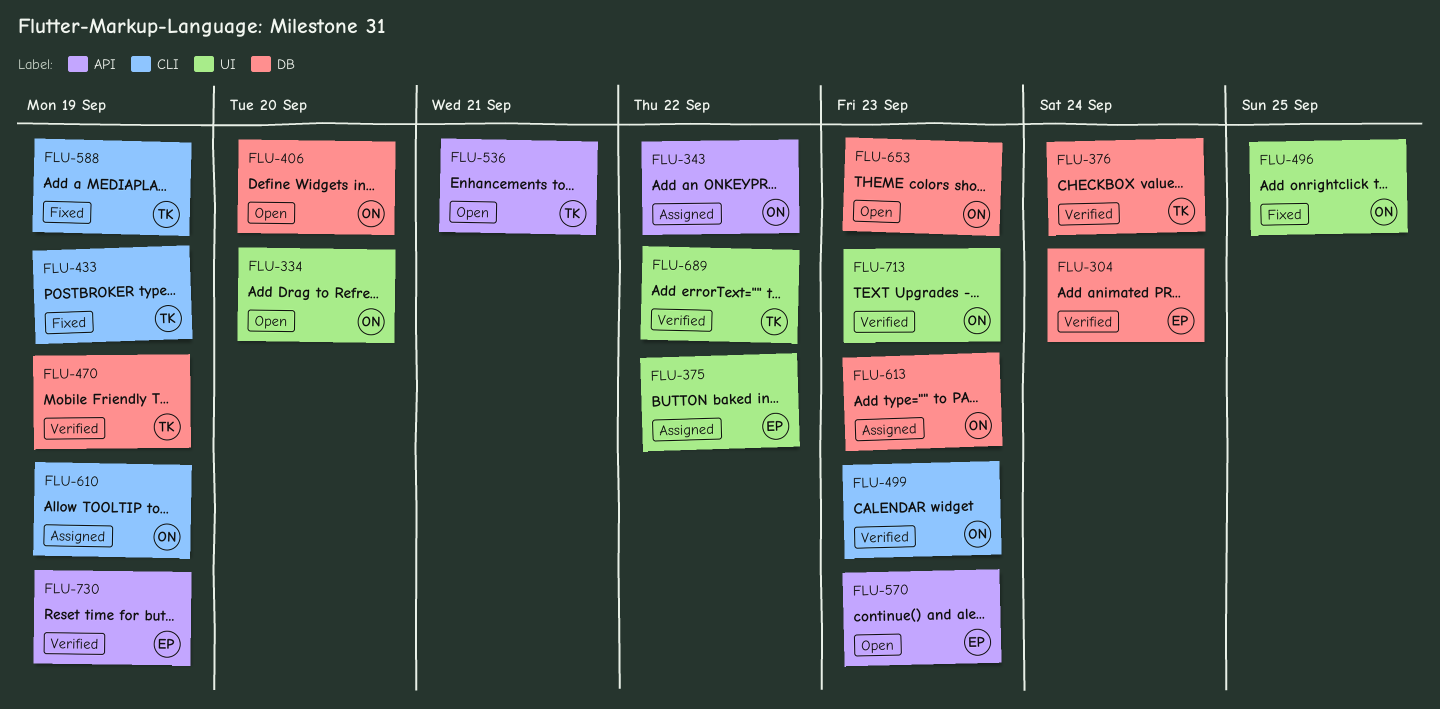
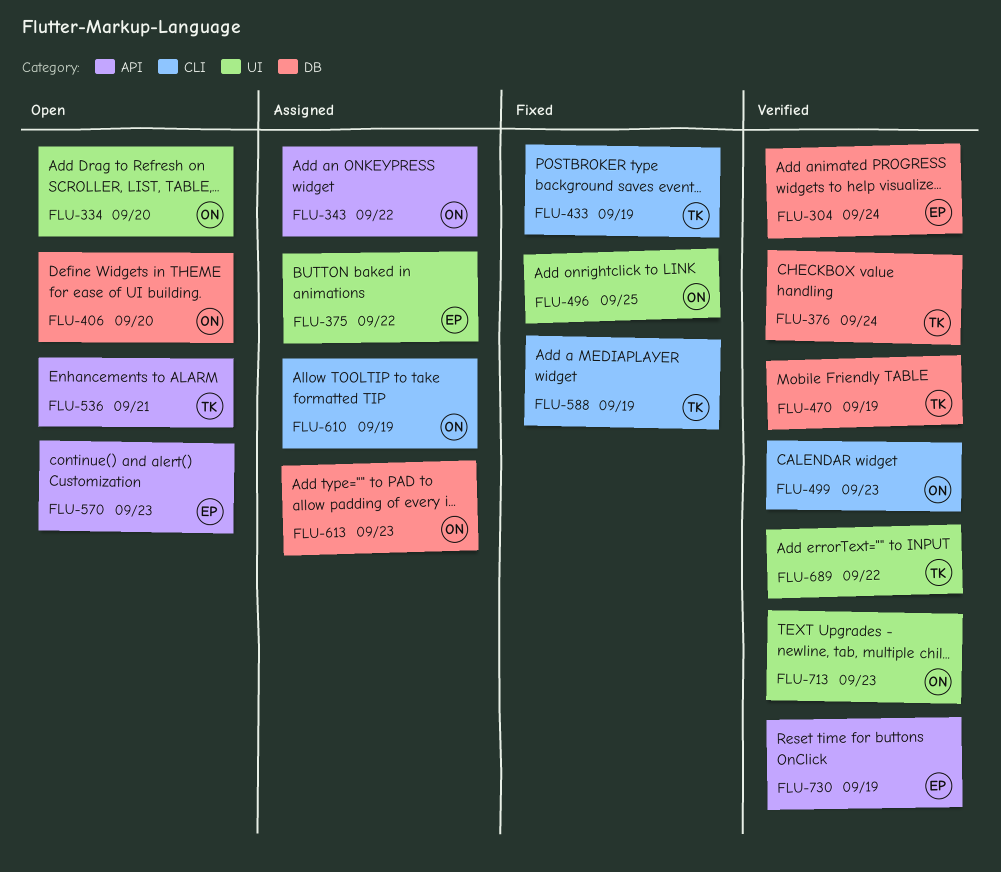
FLU-653: present -> none

